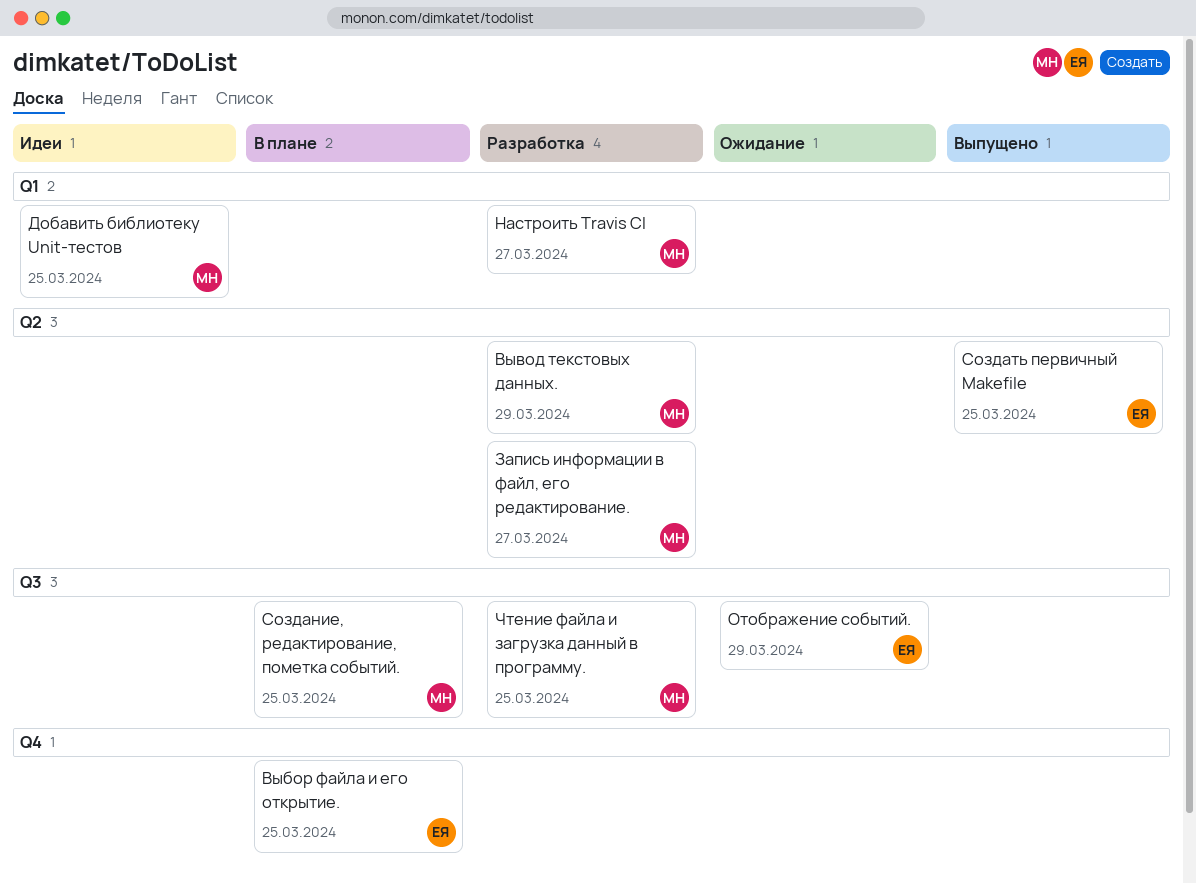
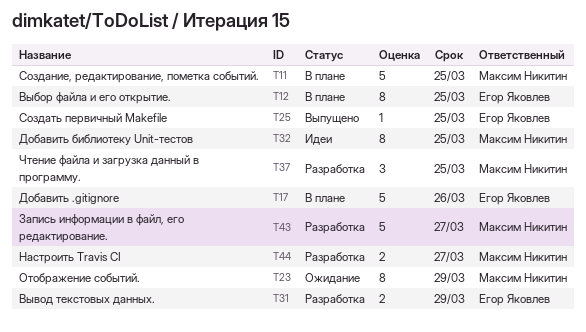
Вывод текстовых данных., owner: Максим Никитин -> Егор Яковлев
Добавить .gitignore: none -> present
Отображение событий., owner: Егор Яковлев -> Максим Никитин

